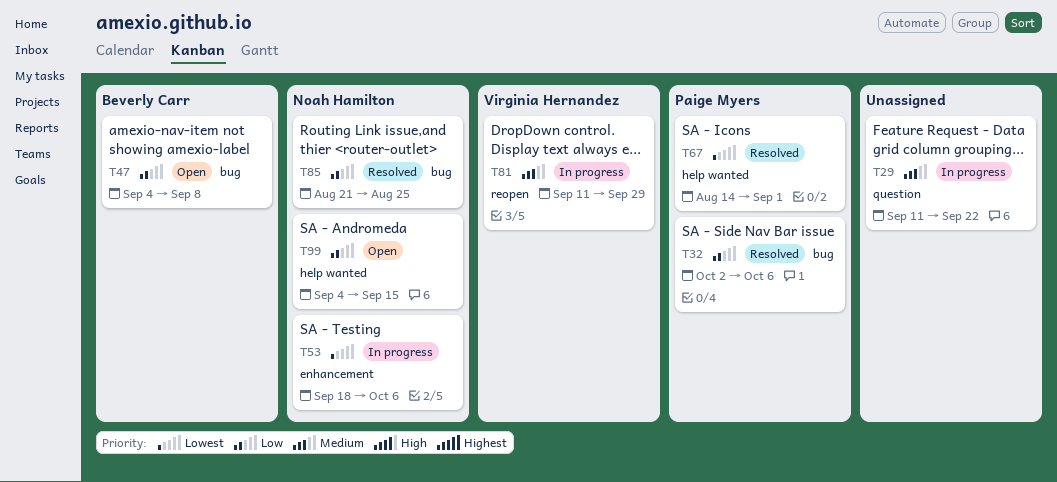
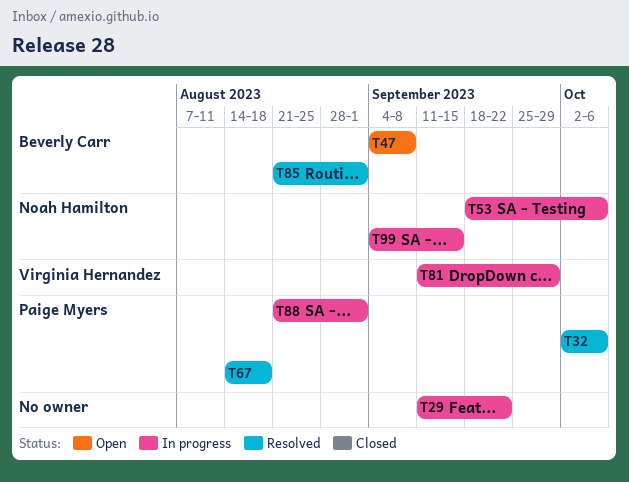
T67, due: Sep 1 -> Aug 18
T85, owner: Noah Hamilton -> Beverly Carr
T85, due: Aug 25 -> Sep 1
T88: none -> present
T99, status: Open -> In progress

